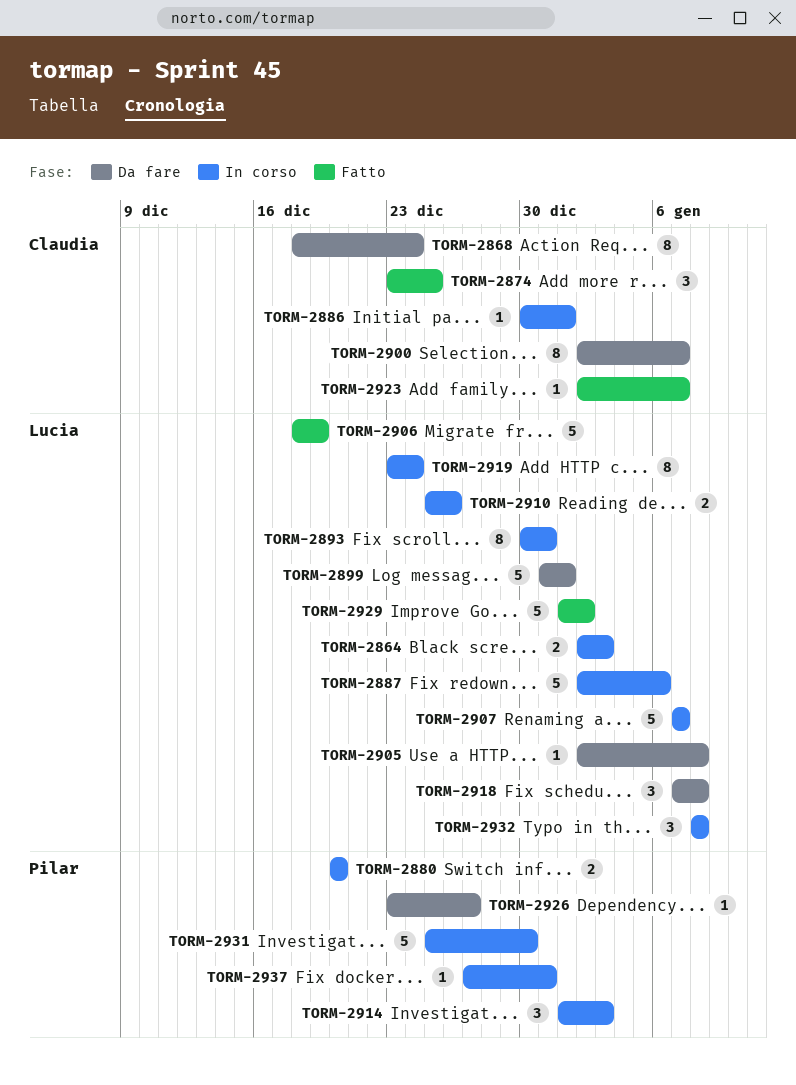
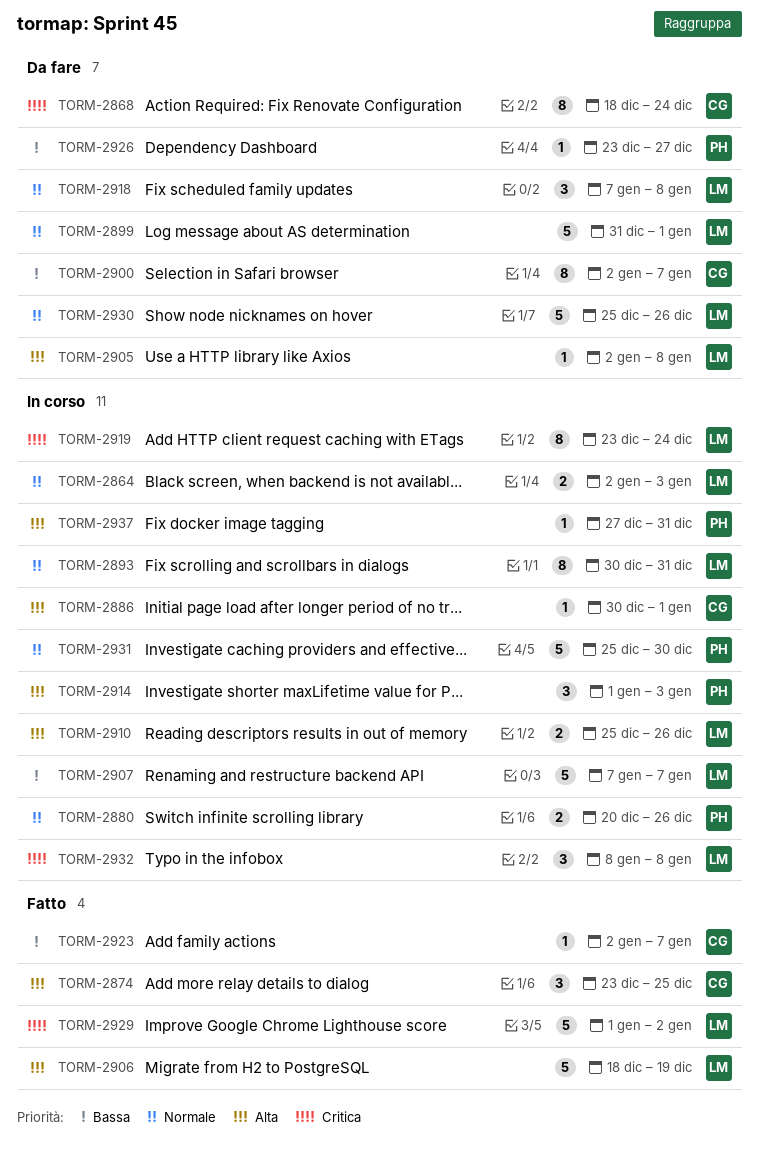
TORM-2880, due: Dec 20 -> Dec 26
TORM-2887: present -> none
TORM-2930: none -> present

